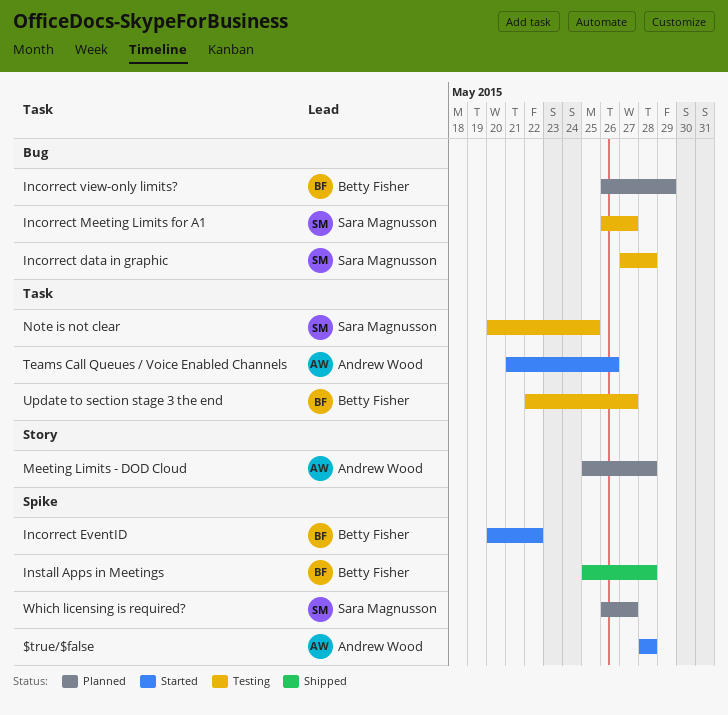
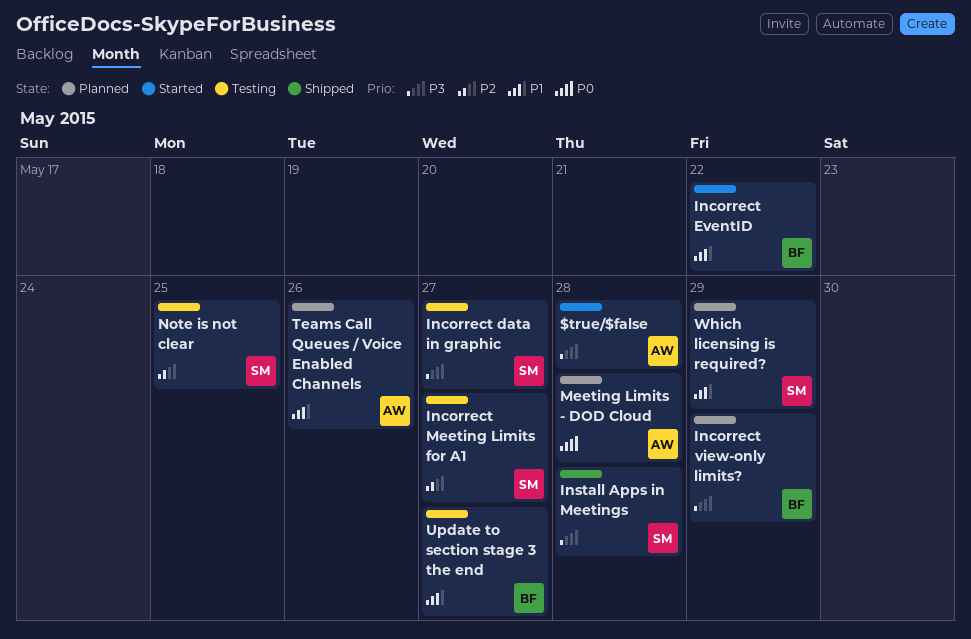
Incorrect data in graphic, due: May 28 -> May 27
Install Apps in Meetings, owner: Betty Fisher -> Sara Magnusson
Teams Call Queues / Voice Enabled Channels, status: Started -> Planned
Which licensing is required?, due: May 27 -> May 29

